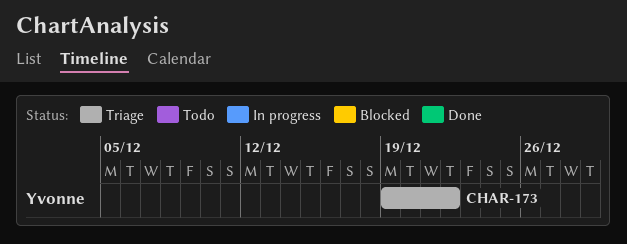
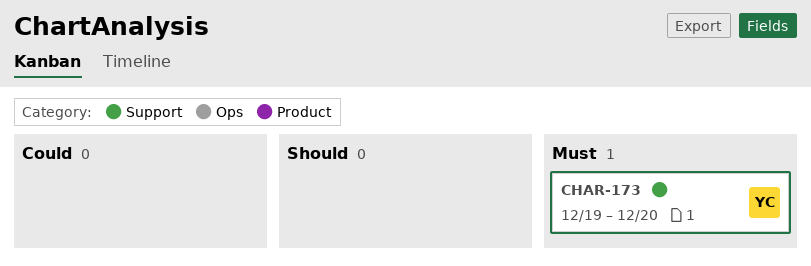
CHAR-173, due: Dec 22 -> Dec 20

